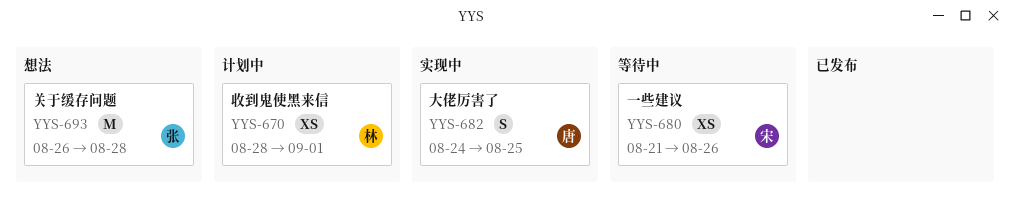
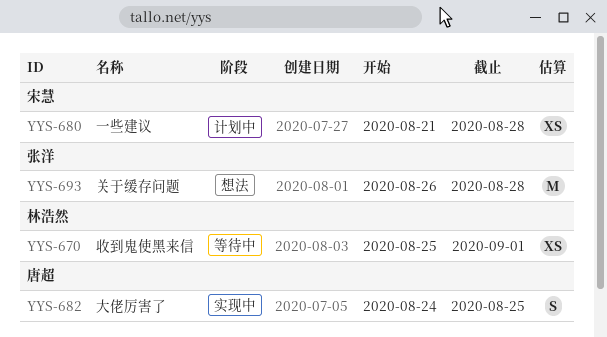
YYS-670, status: 计划中 -> 等待中
YYS-670, start: Aug 28 -> Aug 25
YYS-680, status: 等待中 -> 计划中
YYS-680, due: Aug 26 -> Aug 28

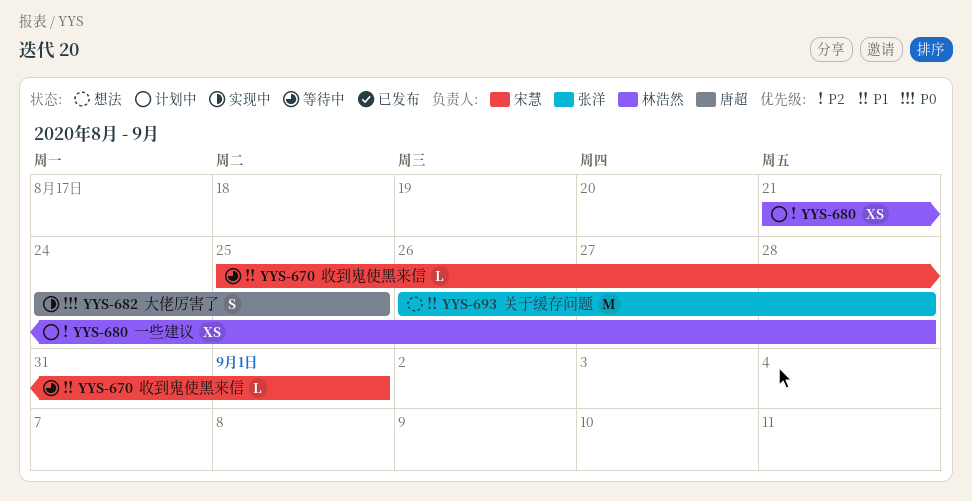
YYS-670, owner: 林浩然 -> 宋慧
YYS-670, estimate: XS -> L
YYS-680, owner: 宋慧 -> 林浩然

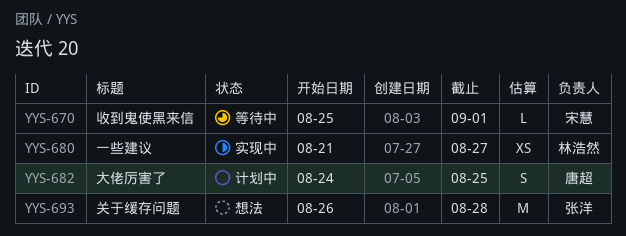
YYS-680, status: 计划中 -> 实现中
YYS-680, due: Aug 28 -> Aug 27
YYS-682, status: 实现中 -> 计划中

